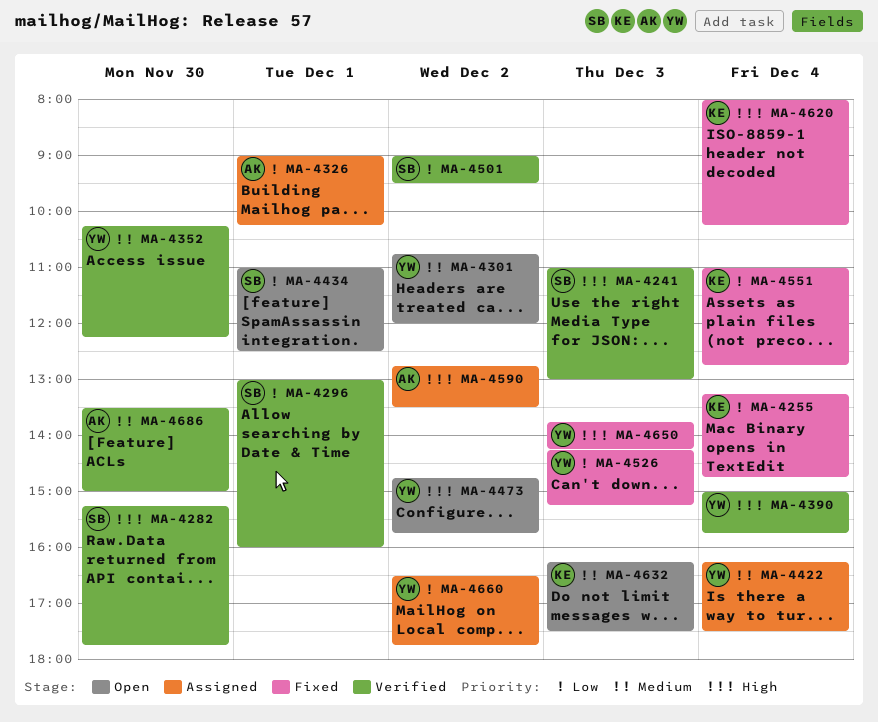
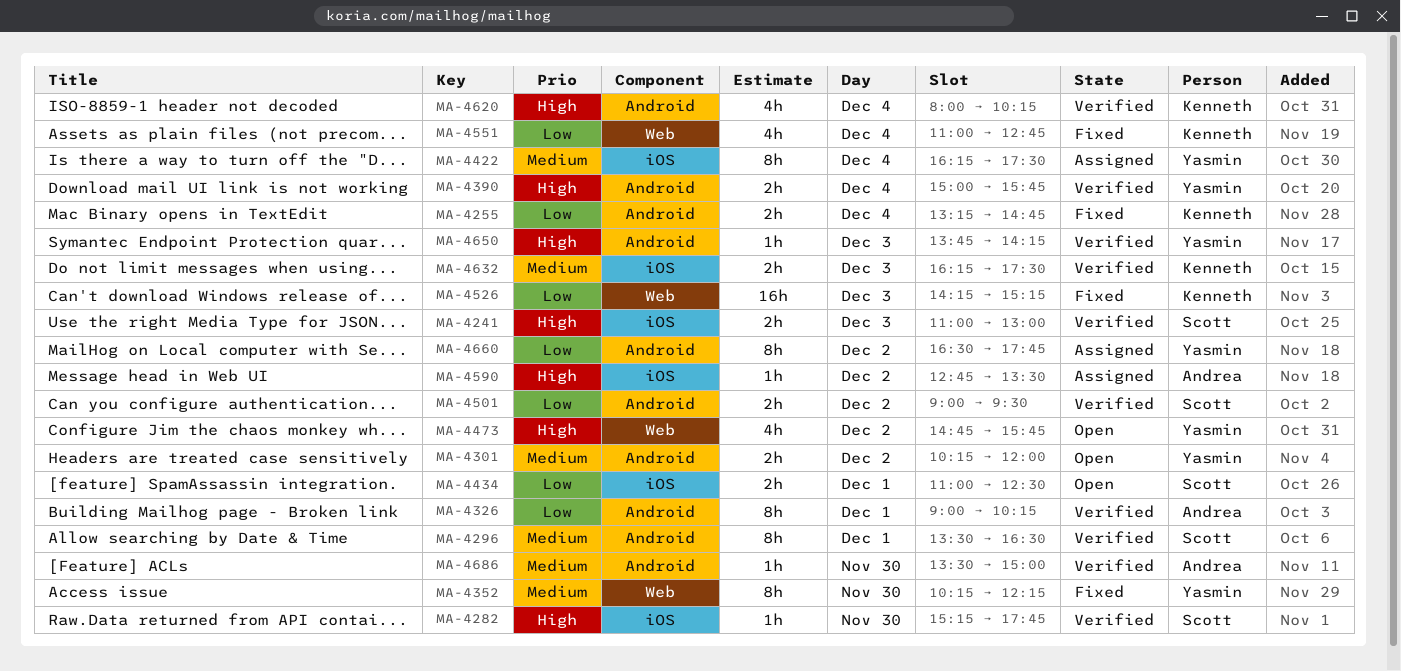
MA-4296, priority: Low -> Medium
MA-4296, begins: 13:00 -> 13:30
MA-4296, ends: 16:00 -> 16:30
MA-4301, begins: 10:45 -> 10:15
MA-4326, status: Assigned -> Verified
MA-4352, status: Verified -> Fixed
MA-4526, owner: Yasmin -> Kenneth
MA-4620, status: Fixed -> Verified
MA-4632, status: Open -> Verified
MA-4650, status: Fixed -> Verified

